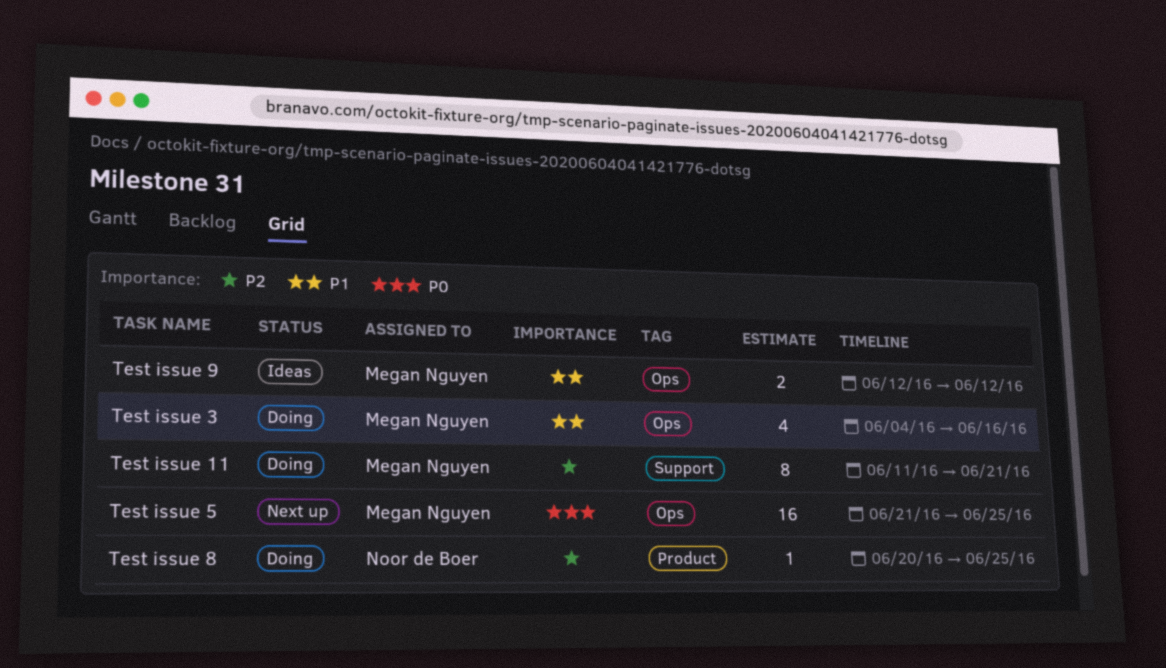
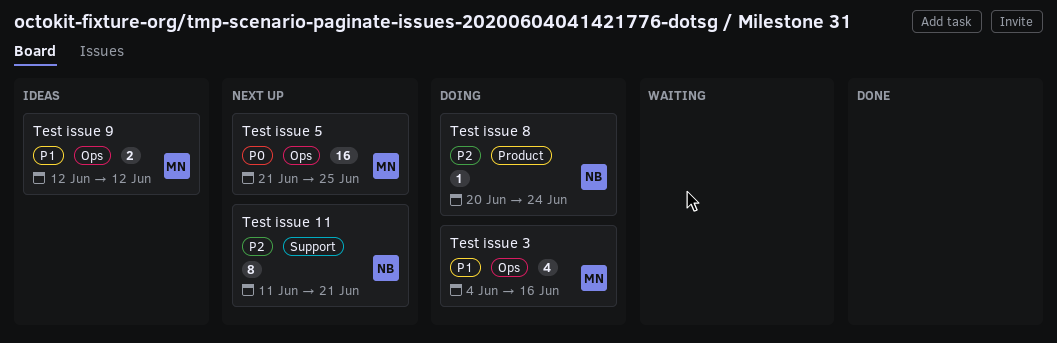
Test issue 11, status: Doing -> Next up
Test issue 11, owner: Megan Nguyen -> Noor de Boer
Test issue 8, due: Jun 25 -> Jun 24

